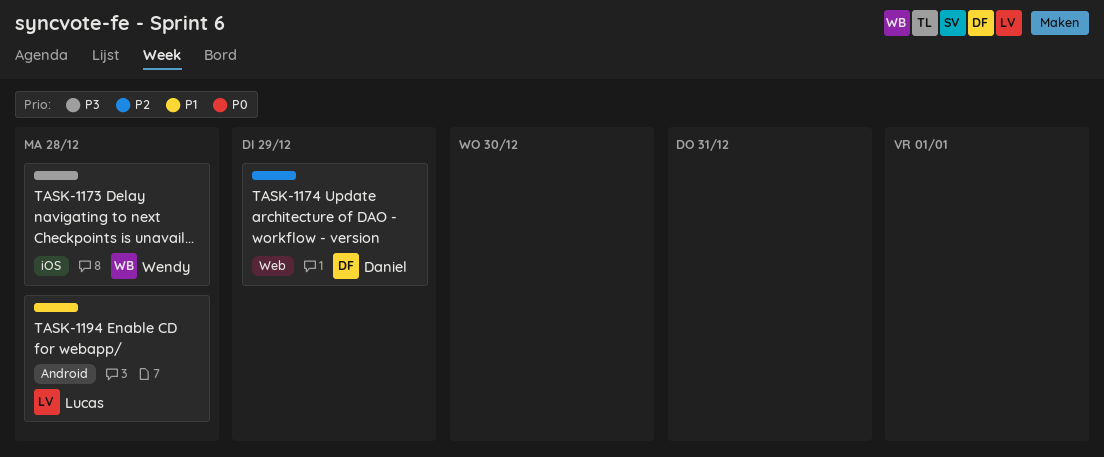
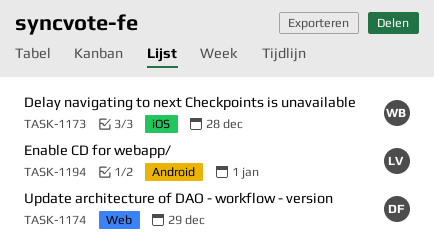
TASK-1194, due: Dec 28 -> Jan 1

